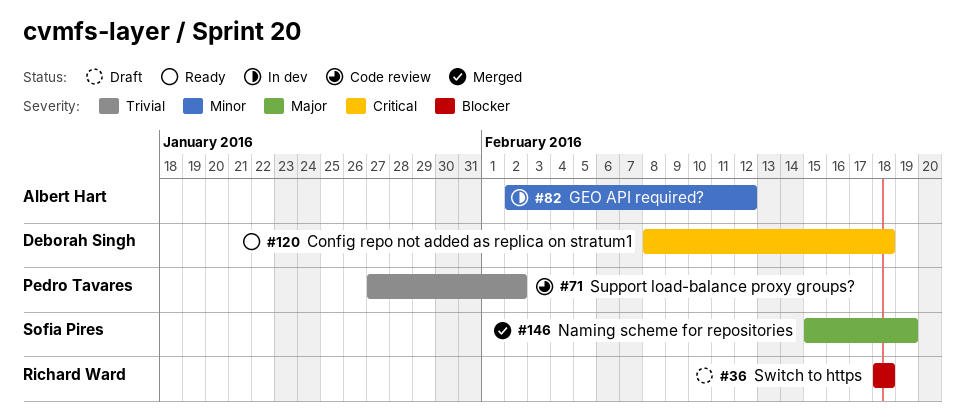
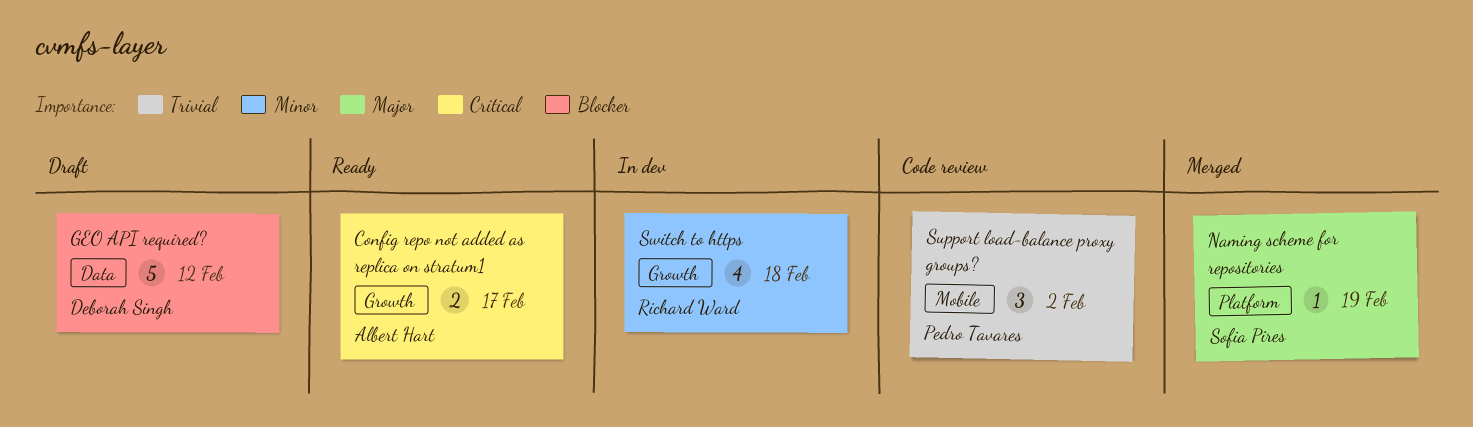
Config repo not added as replica on stratum1, owner: Deborah Singh -> Albert Hart
Config repo not added as replica on stratum1, due: Feb 18 -> Feb 17
GEO API required?, status: In dev -> Draft
GEO API required?, owner: Albert Hart -> Deborah Singh
GEO API required?, priority: Minor -> Blocker
Switch to https, status: Draft -> In dev
Switch to https, priority: Blocker -> Minor

